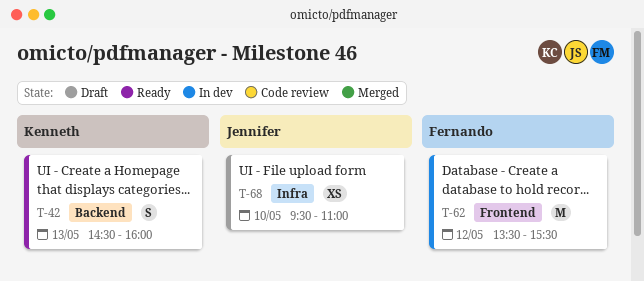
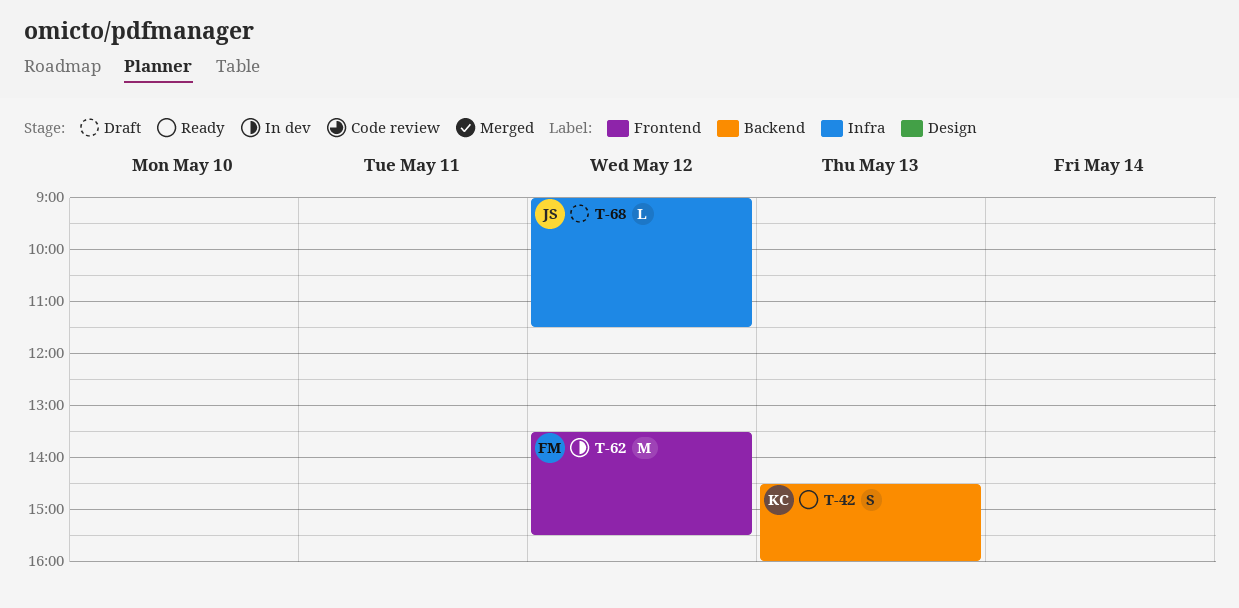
T-68, estimate: XS -> L
T-68, day: May 10 -> May 12
T-68, begins: 09:30 -> 09:00
T-68, ends: 11:00 -> 11:30

